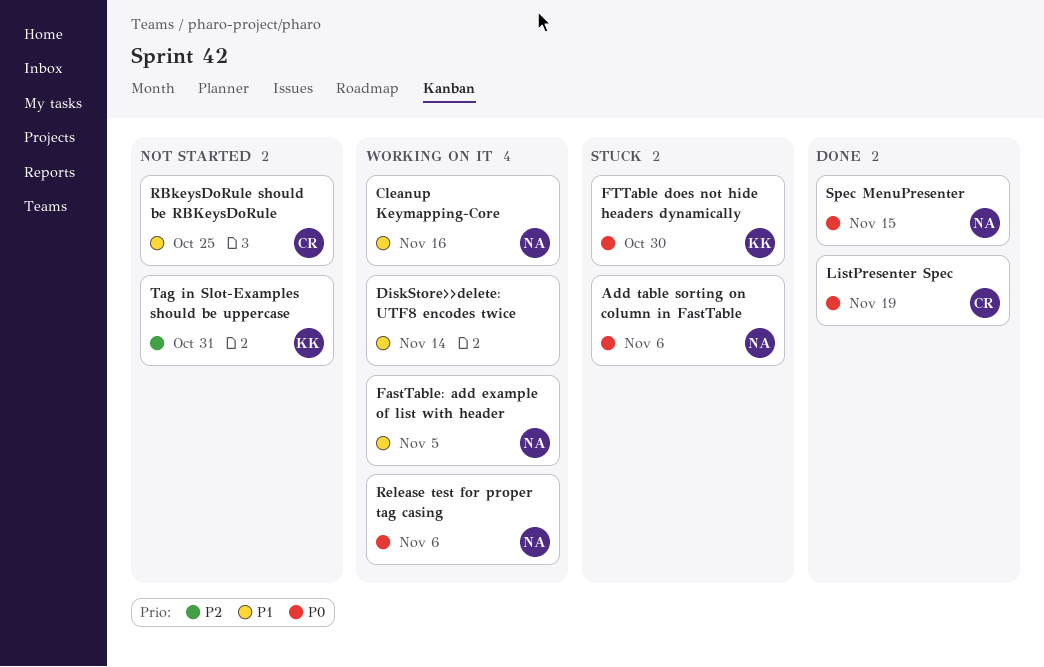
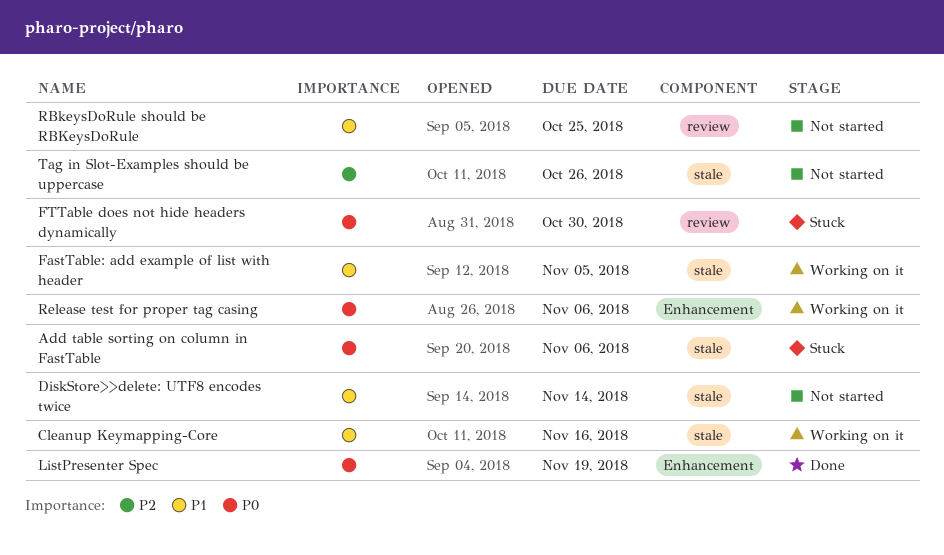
DiskStore>>delete: UTF8 encodes twice, status: Working on it -> Not started
Spec MenuPresenter: present -> none
Tag in Slot-Examples should be uppercase, due: Oct 31 -> Oct 26

